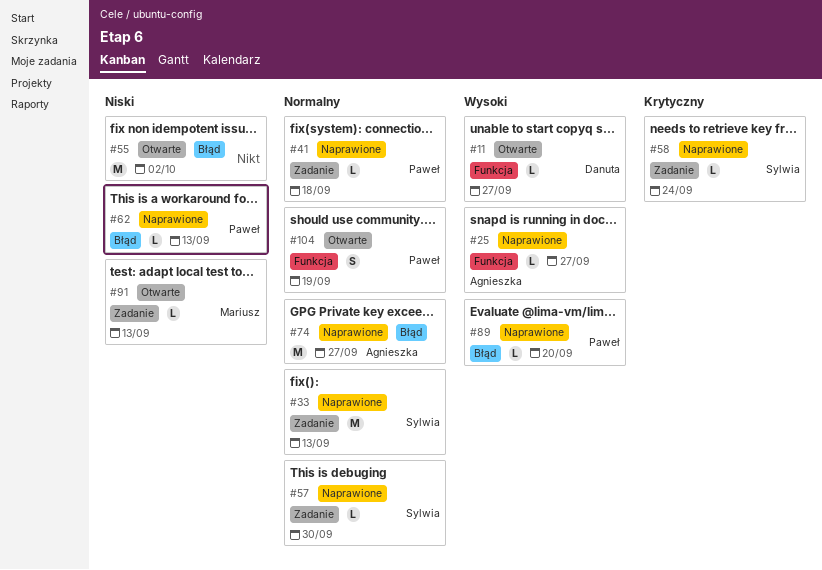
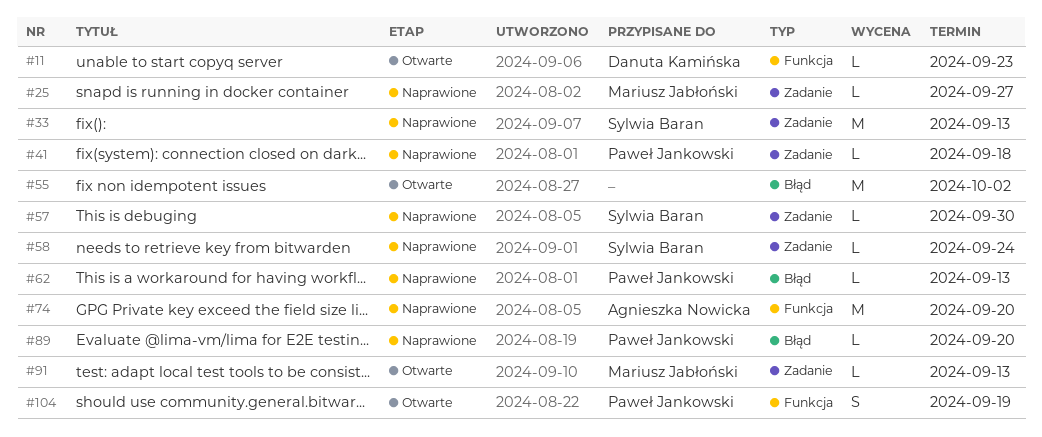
#11, due: Sep 27 -> Sep 23
#25, owner: Agnieszka Nowicka -> Mariusz Jabłoński
#25, label: Funkcja -> Zadanie
#74, label: Błąd -> Funkcja
#74, due: Sep 27 -> Sep 20

